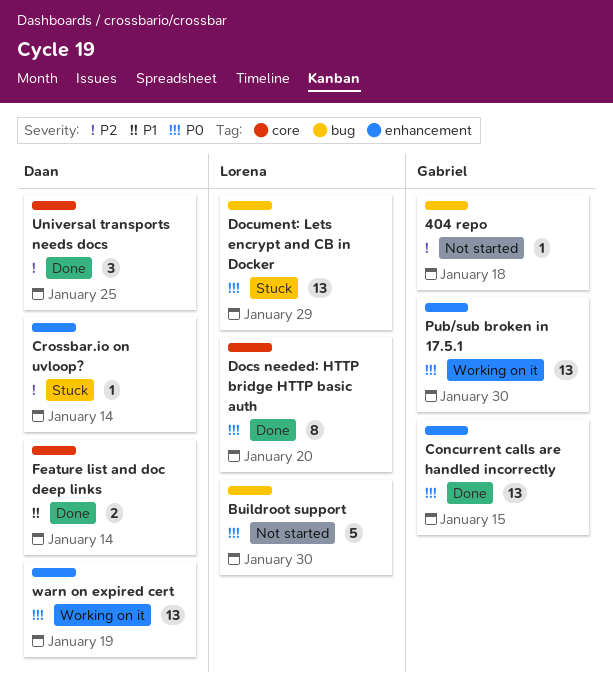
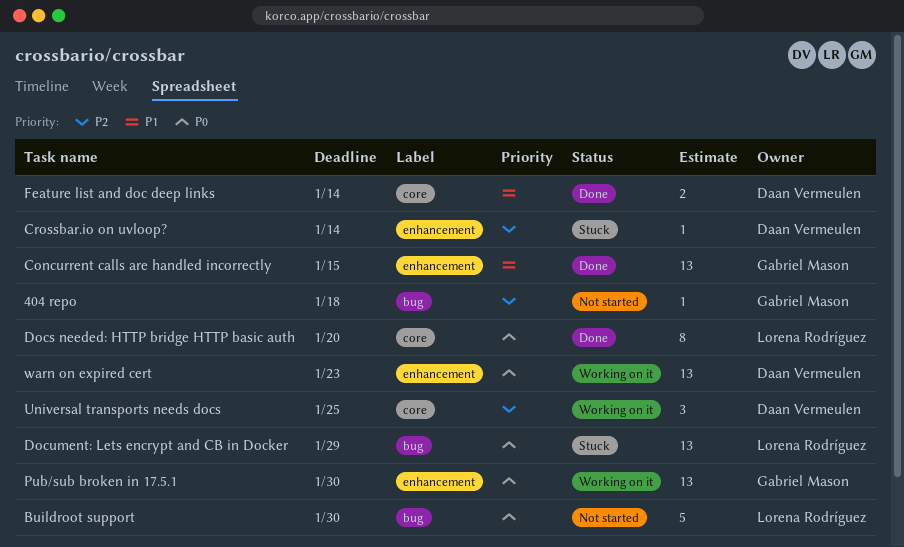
Concurrent calls are handled incorrectly, priority: P0 -> P1
Universal transports needs docs, status: Done -> Working on it
warn on expired cert, due: Jan 19 -> Jan 23

